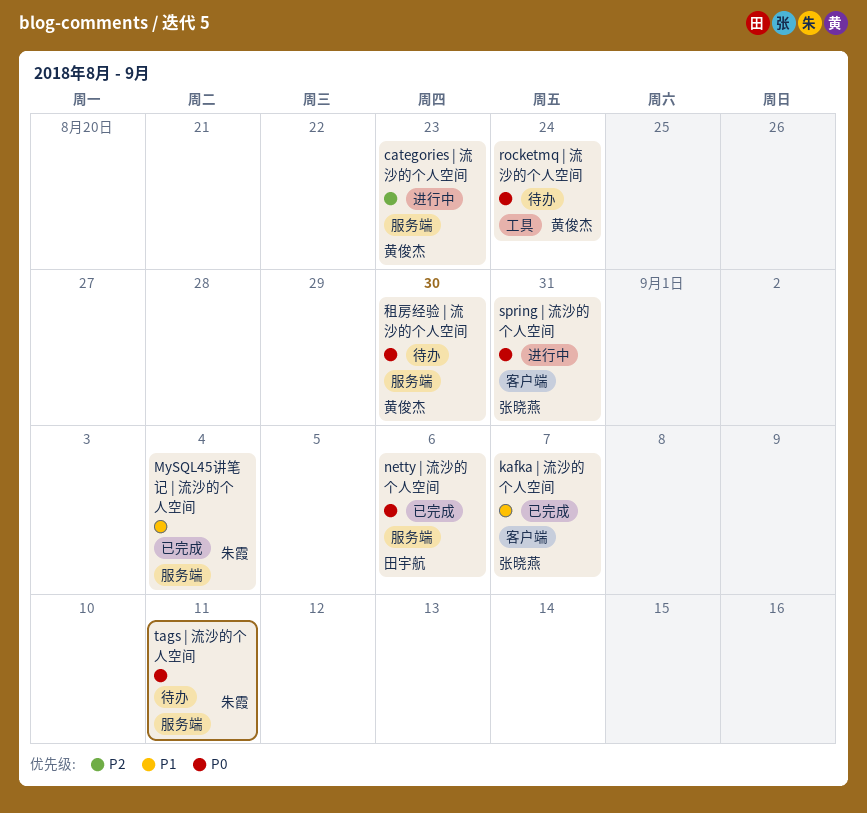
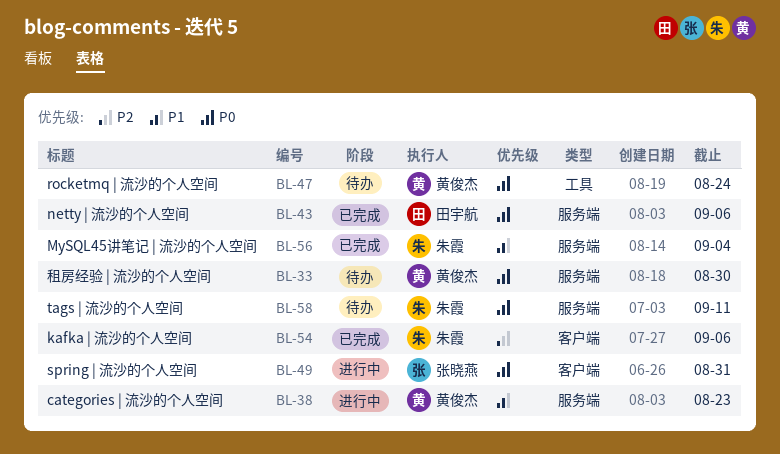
categories | 流沙的个人空间, priority: P2 -> P1
kafka | 流沙的个人空间, owner: 张晓燕 -> 朱霞
kafka | 流沙的个人空间, priority: P1 -> P2
kafka | 流沙的个人空间, due: Sep 7 -> Sep 6

